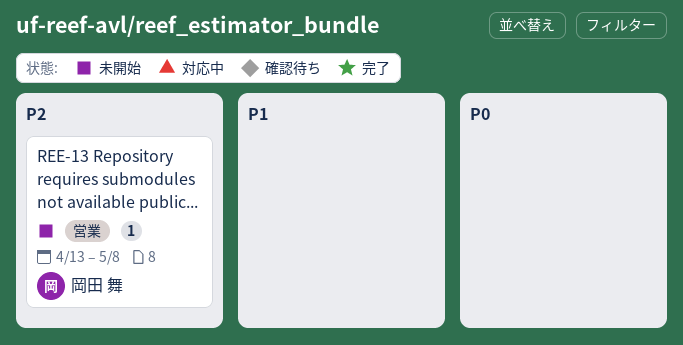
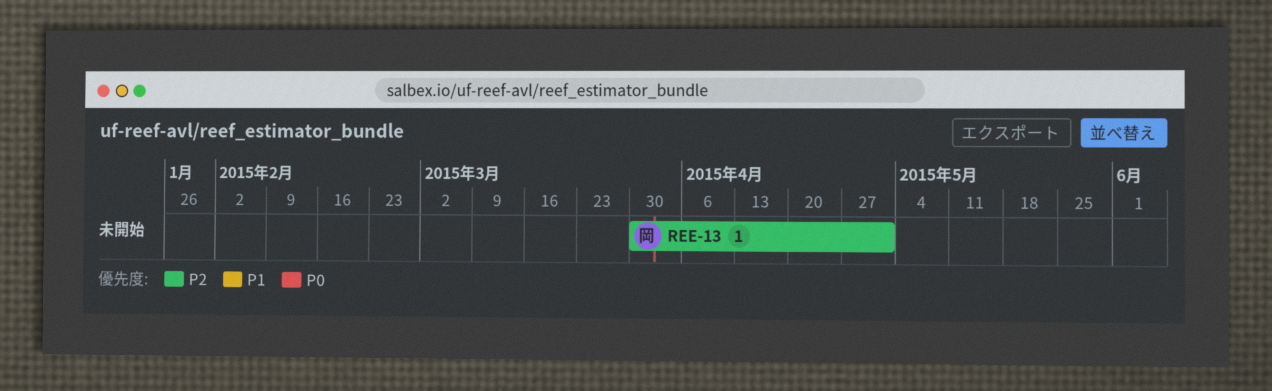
REE-13, start: Apr 13 -> Mar 30
REE-13, due: May 8 -> May 1

